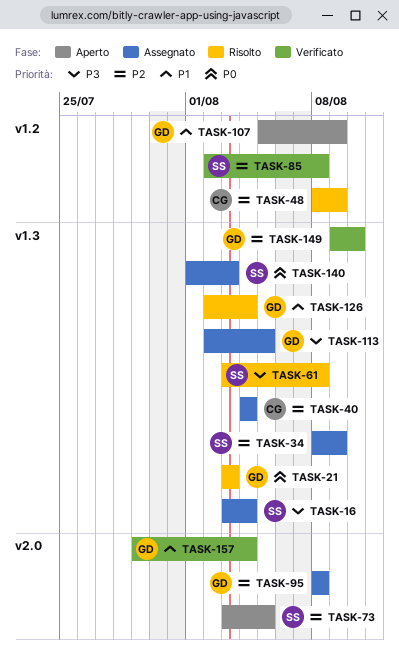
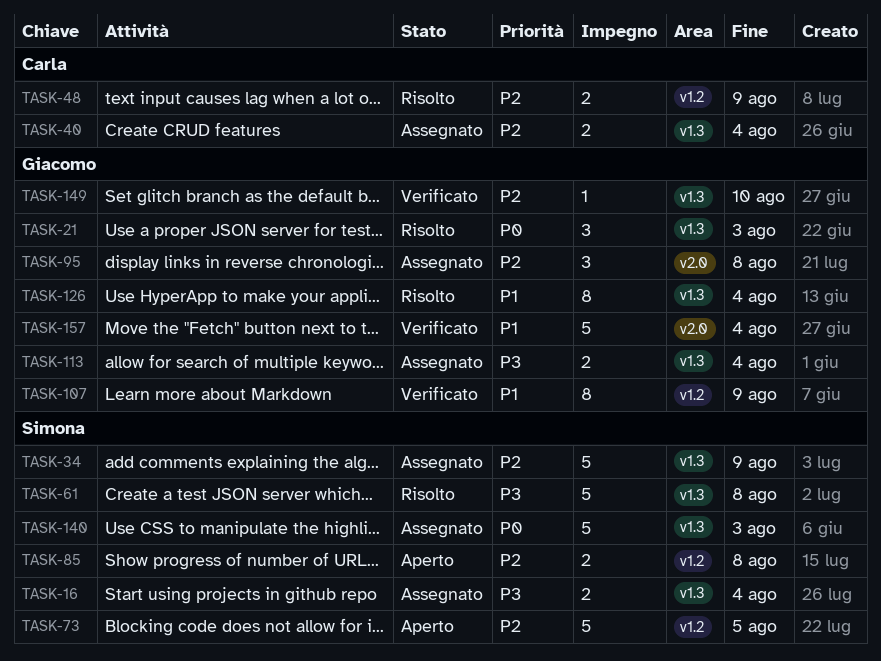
TASK-73, label: v2.0 -> v1.2
TASK-85, status: Verificato -> Aperto
TASK-107, status: Aperto -> Verificato
TASK-113, due: Aug 5 -> Aug 4

